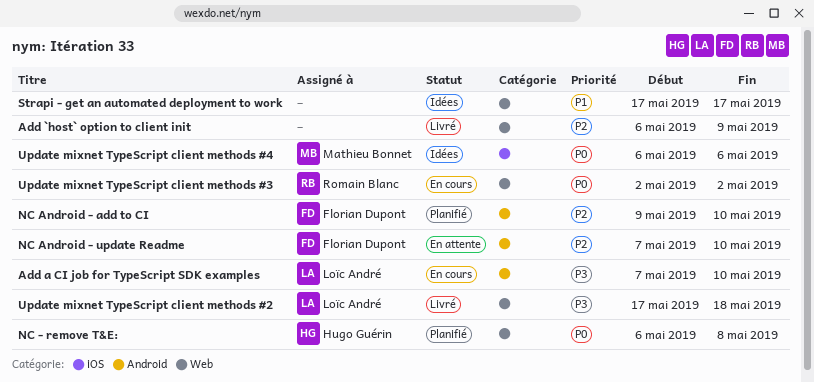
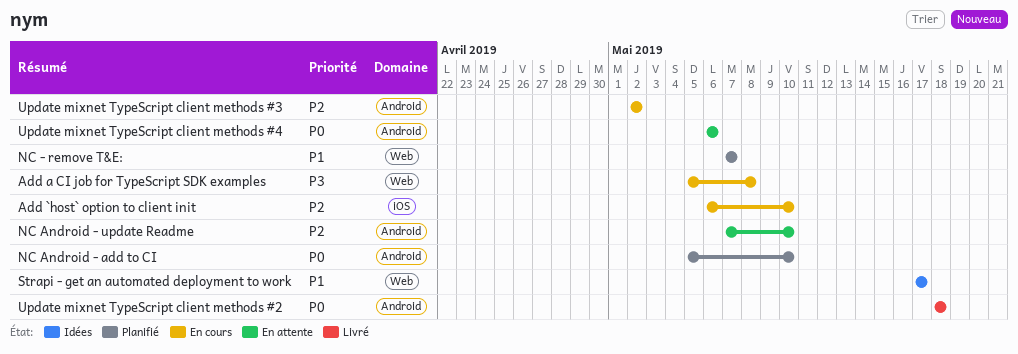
Add `host` option to client init, status: Livré -> En cours
Add `host` option to client init, label: Web -> iOS
Add `host` option to client init, due: May 9 -> May 10
Add a CI job for TypeScript SDK examples, label: Android -> Web
Add a CI job for TypeScript SDK examples, start: May 7 -> May 5
Add a CI job for TypeScript SDK examples, due: May 10 -> May 8
NC - remove T&E:, priority: P0 -> P1
NC - remove T&E:, start: May 6 -> May 7
NC - remove T&E:, due: May 8 -> May 7
NC Android - add to CI, priority: P2 -> P0
NC Android - add to CI, start: May 9 -> May 5
Update mixnet TypeScript client methods #2, priority: P3 -> P0
Update mixnet TypeScript client methods #2, label: Web -> Android
Update mixnet TypeScript client methods #2, start: May 17 -> May 18
Update mixnet TypeScript client methods #3, priority: P0 -> P2
Update mixnet TypeScript client methods #3, label: Web -> Android
Update mixnet TypeScript client methods #4, status: Idées -> En attente
Update mixnet TypeScript client methods #4, label: iOS -> Android

